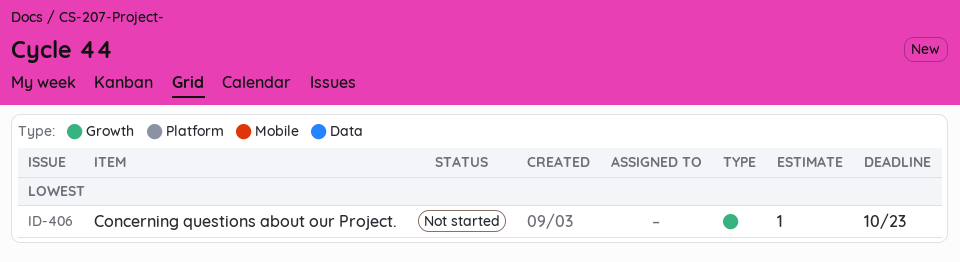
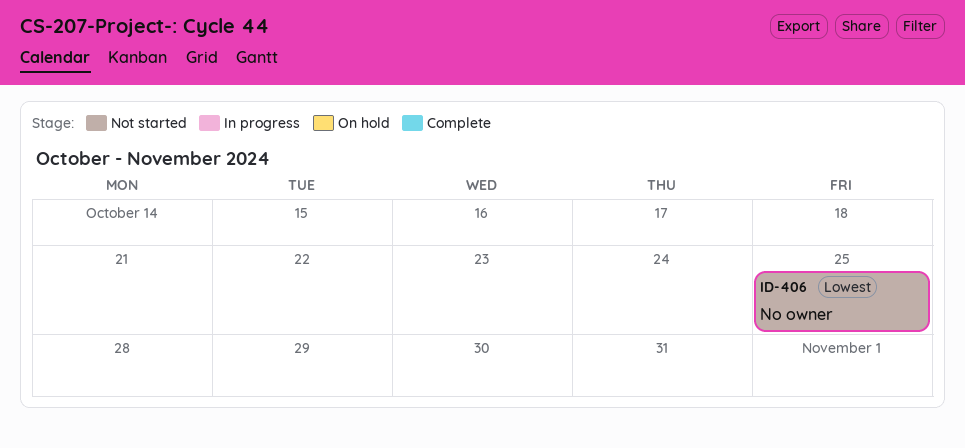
ID-406, due: Oct 23 -> Oct 25

